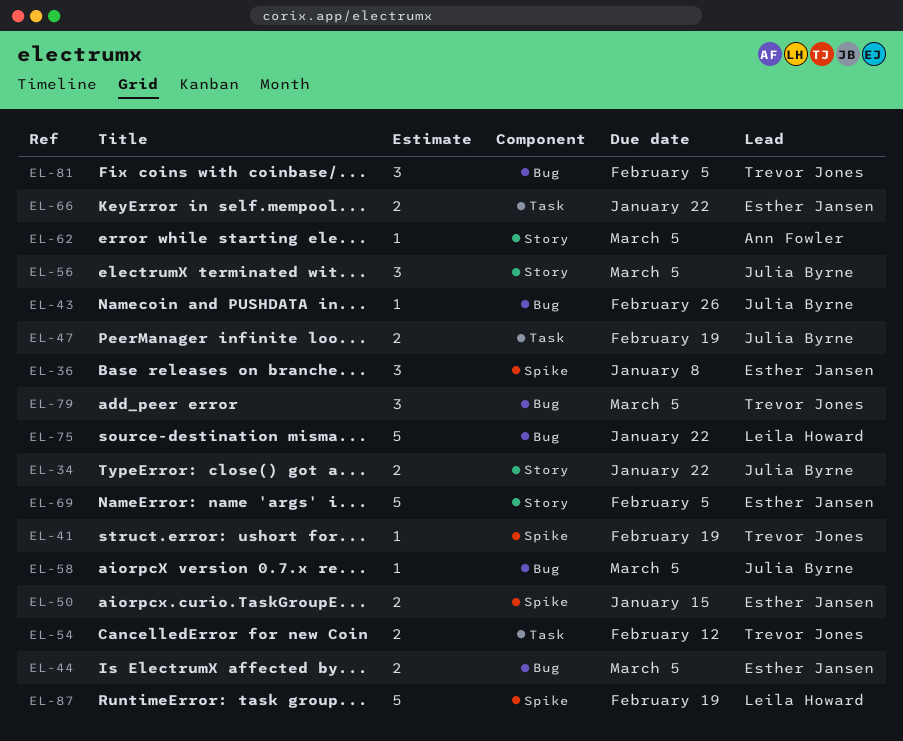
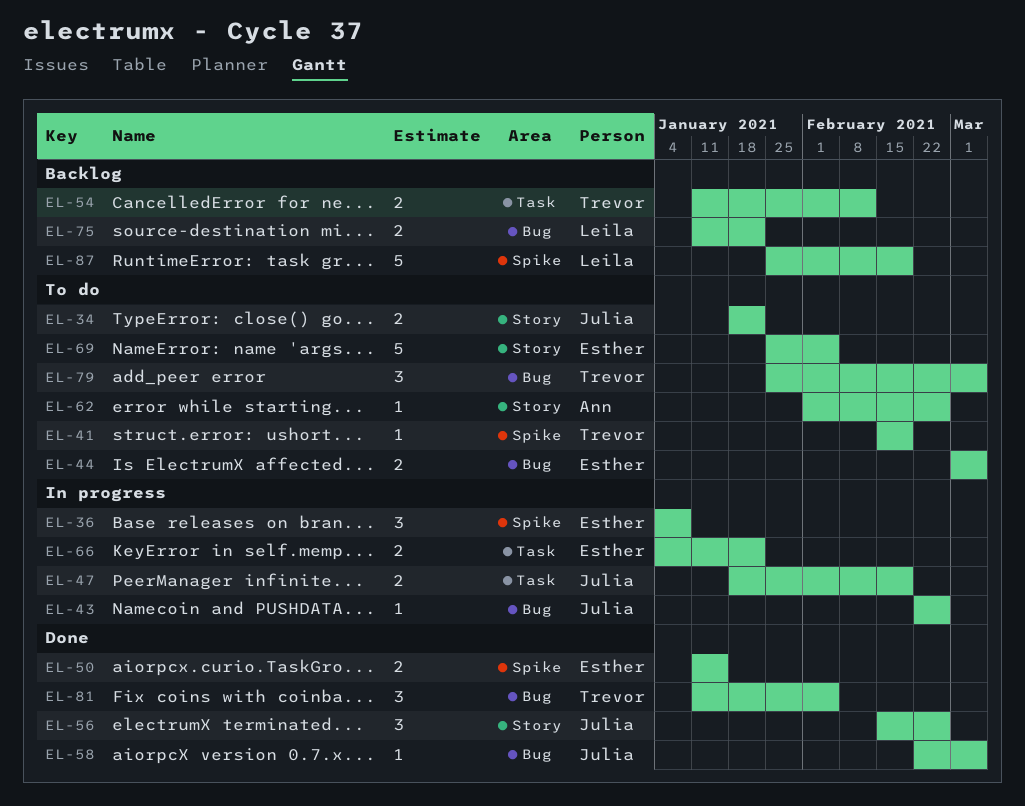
EL-56, due: Mar 5 -> Feb 26
EL-62, due: Mar 5 -> Feb 26
EL-75, estimate: 5 -> 2

